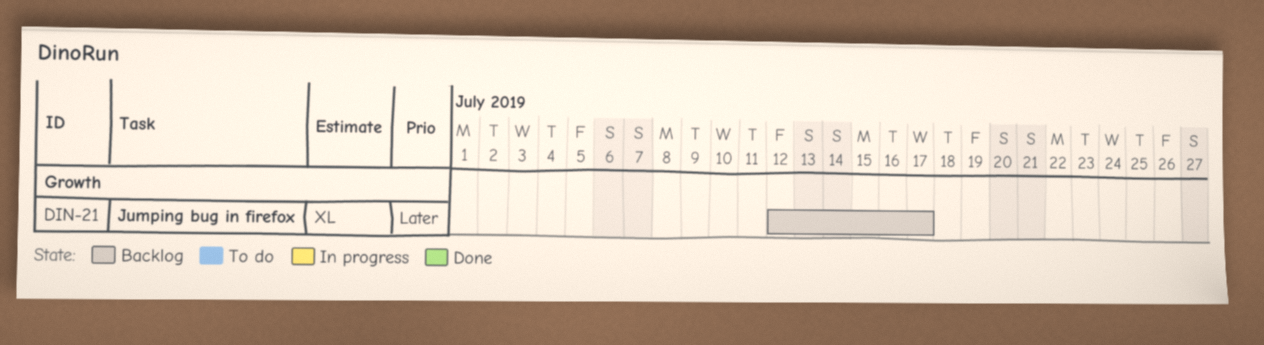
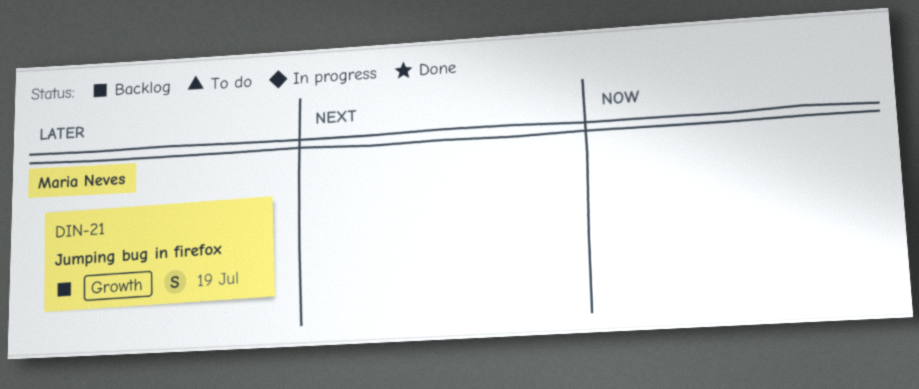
DIN-21, estimate: XL -> S
DIN-21, due: Jul 17 -> Jul 19

